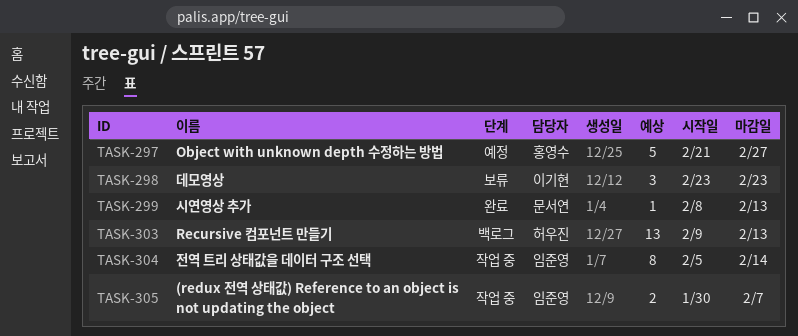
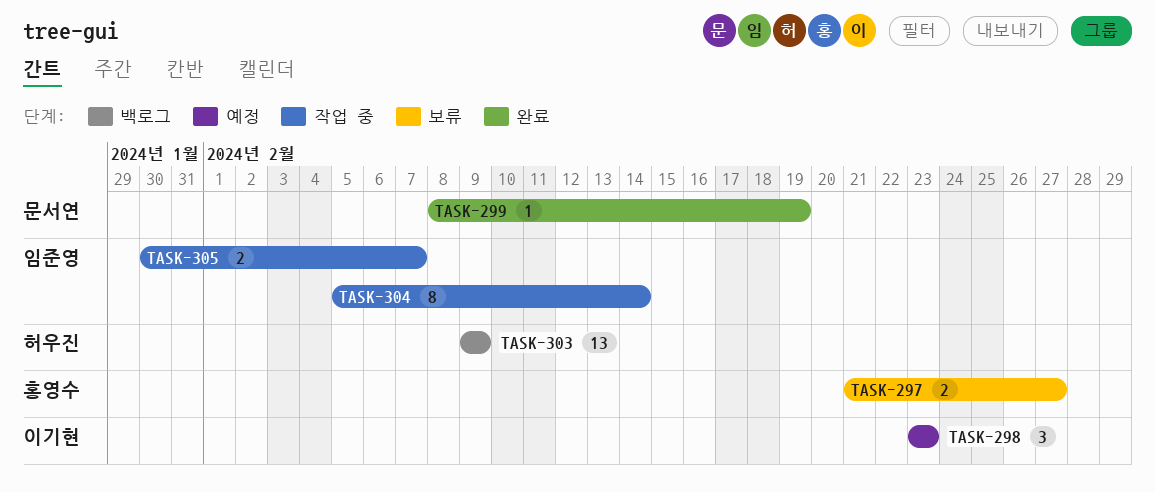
TASK-297, status: 예정 -> 보류
TASK-297, estimate: 5 -> 2
TASK-298, status: 보류 -> 예정
TASK-299, due: Feb 13 -> Feb 19
TASK-303, due: Feb 13 -> Feb 9

